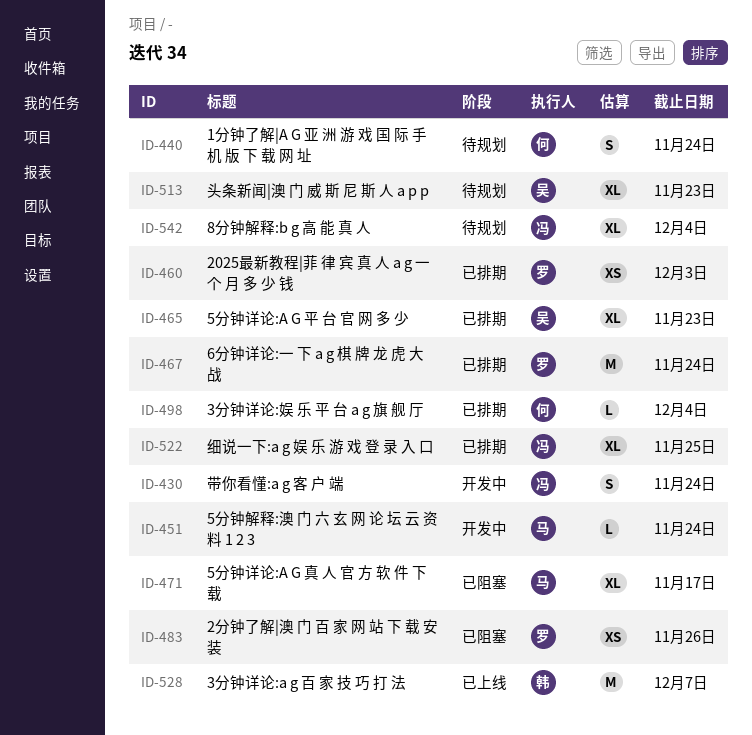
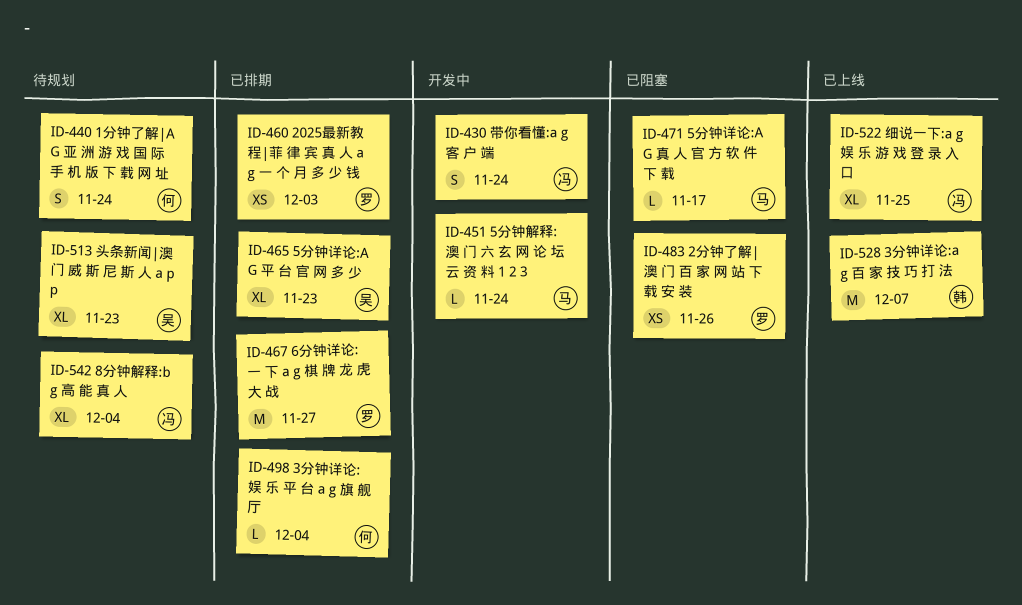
ID-467, due: Nov 24 -> Nov 27
ID-471, estimate: XL -> L
ID-522, status: 已排期 -> 已上线

